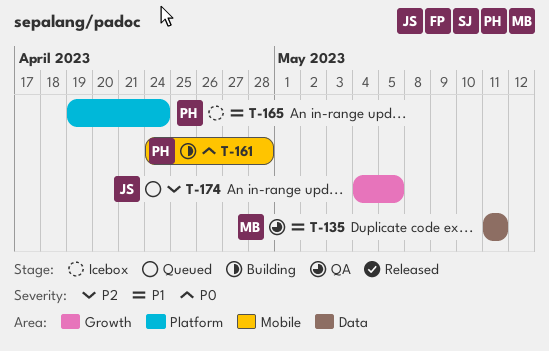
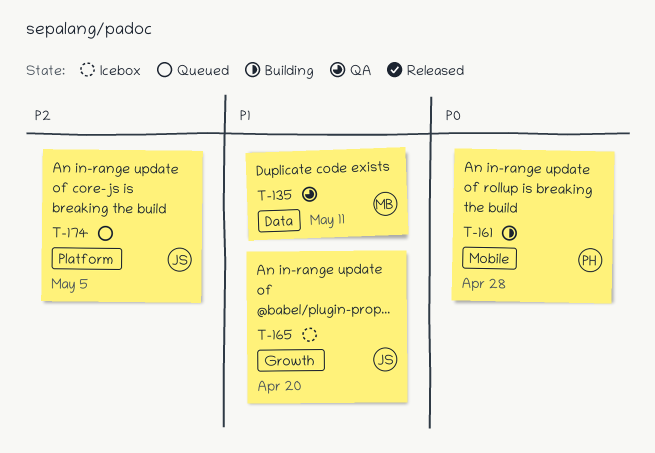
T-165, owner: PH -> JS
T-165, label: Platform -> Growth
T-165, due: Apr 24 -> Apr 20
T-174, label: Growth -> Platform

